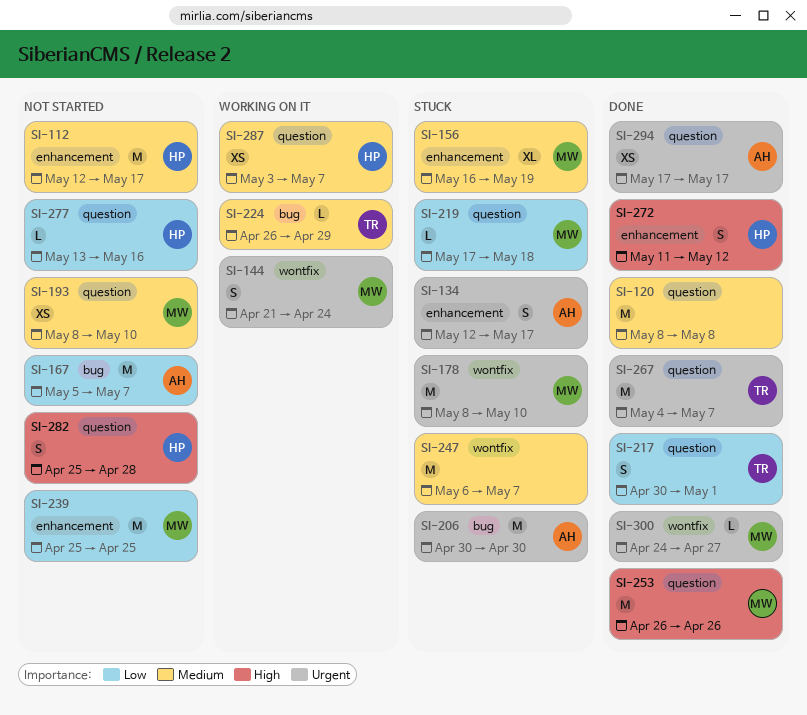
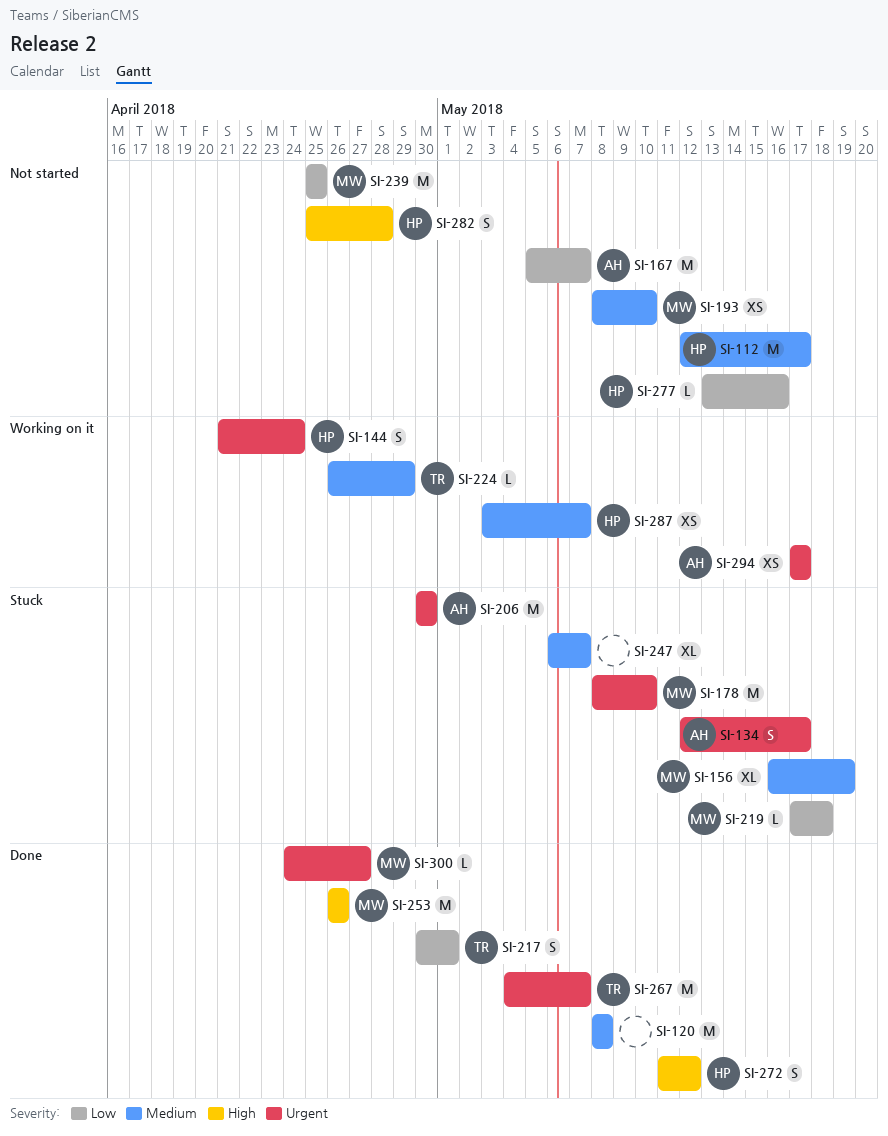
SI-144, owner: MW -> HP
SI-247, estimate: M -> XL
SI-294, status: Done -> Working on it

